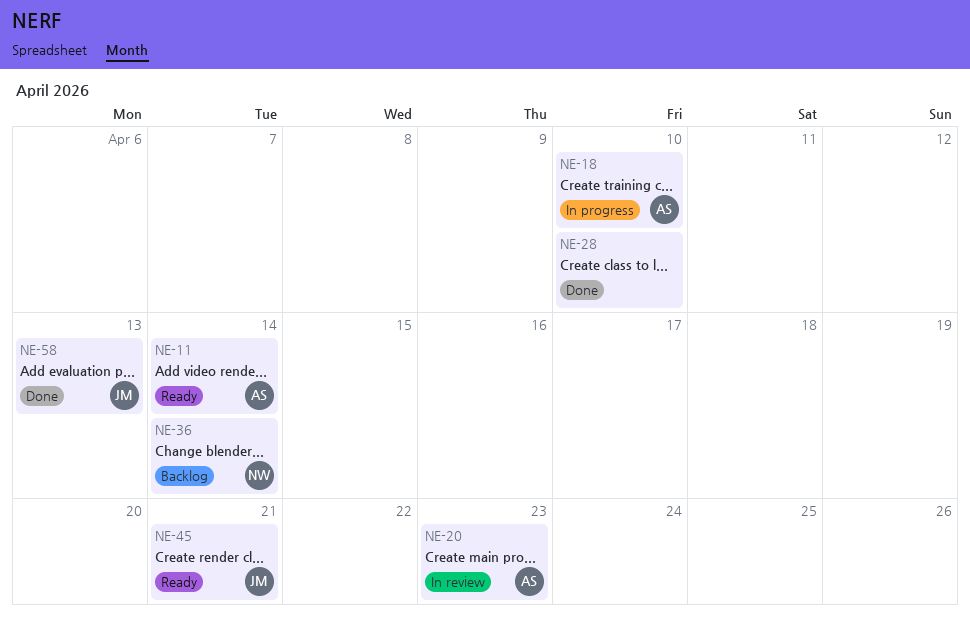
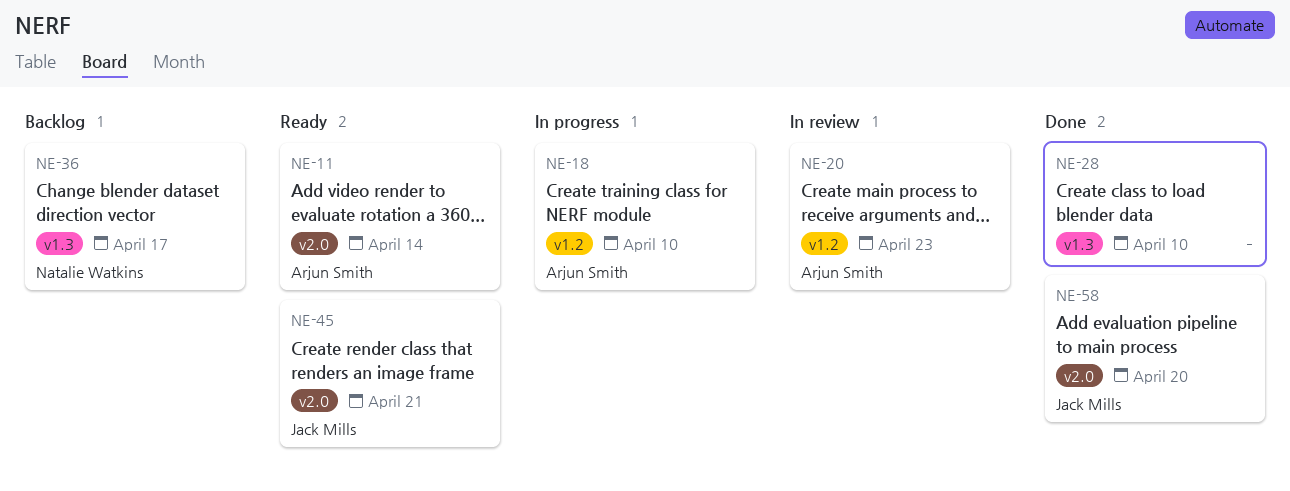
NE-36, due: Apr 14 -> Apr 17
NE-58, due: Apr 13 -> Apr 20

